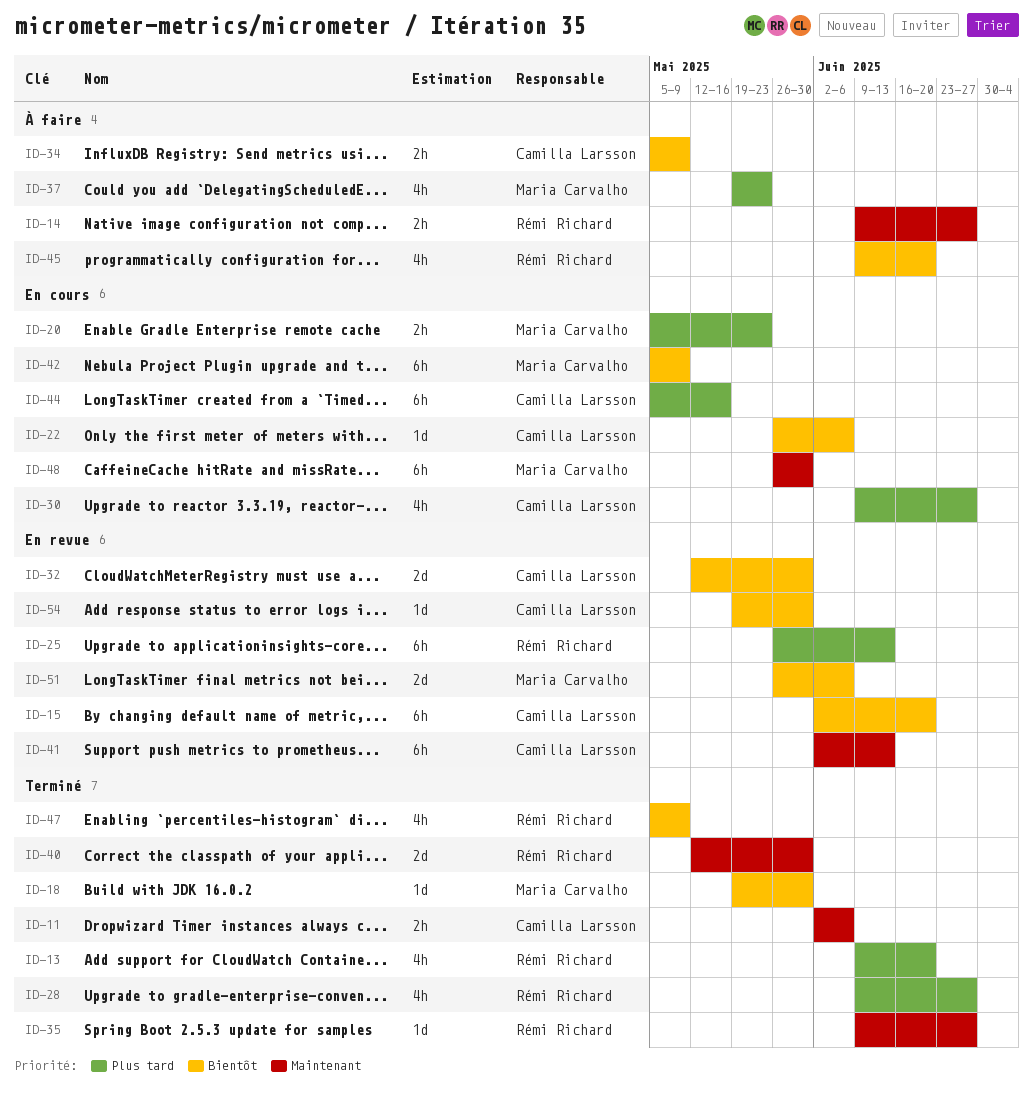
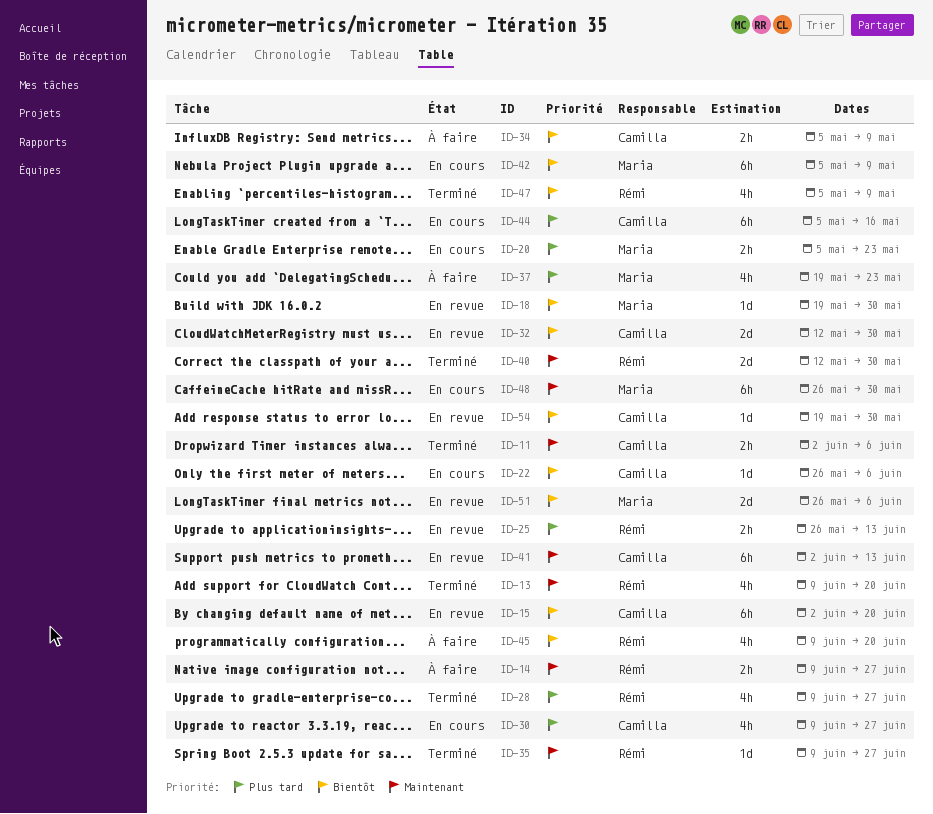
ID-13, priority: Plus tard -> Maintenant
ID-18, status: Terminé -> En revue
ID-25, estimate: 6h -> 2h

